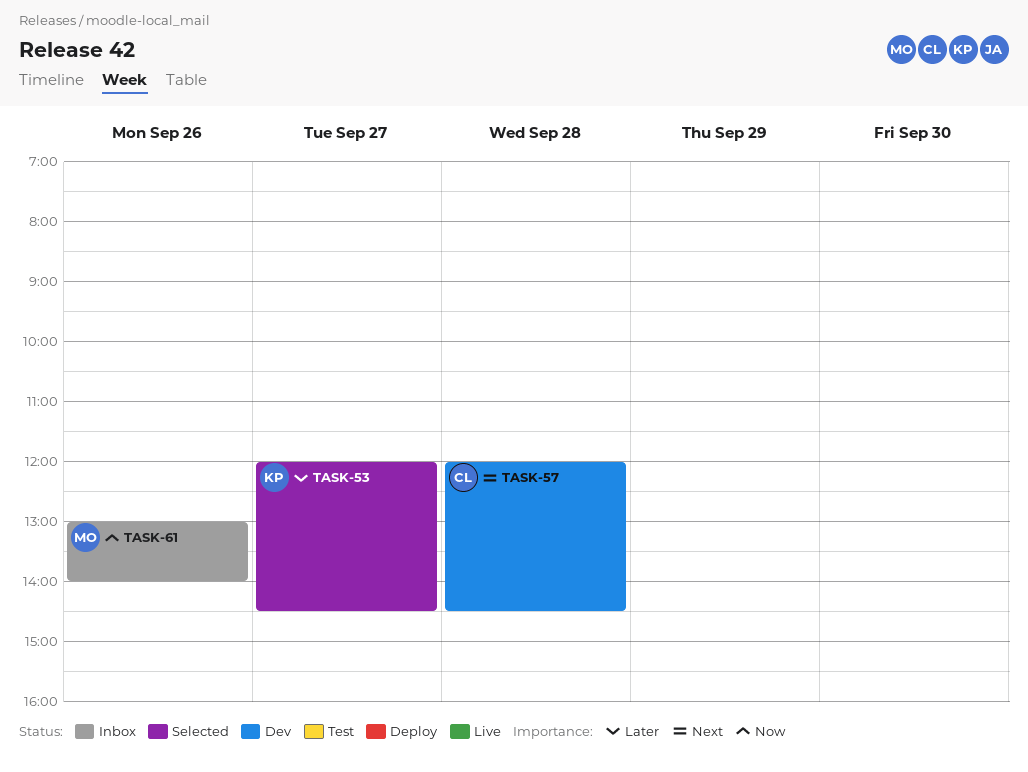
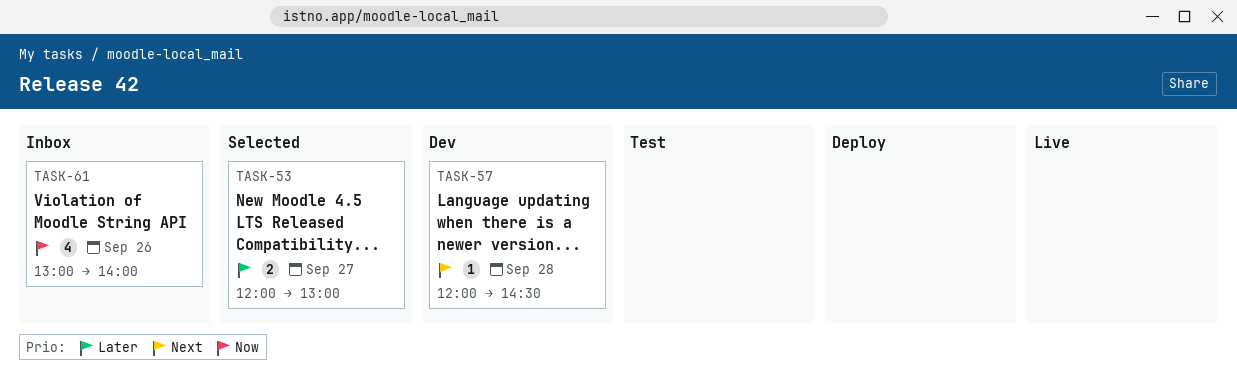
TASK-53, ends: 14:30 -> 13:00

